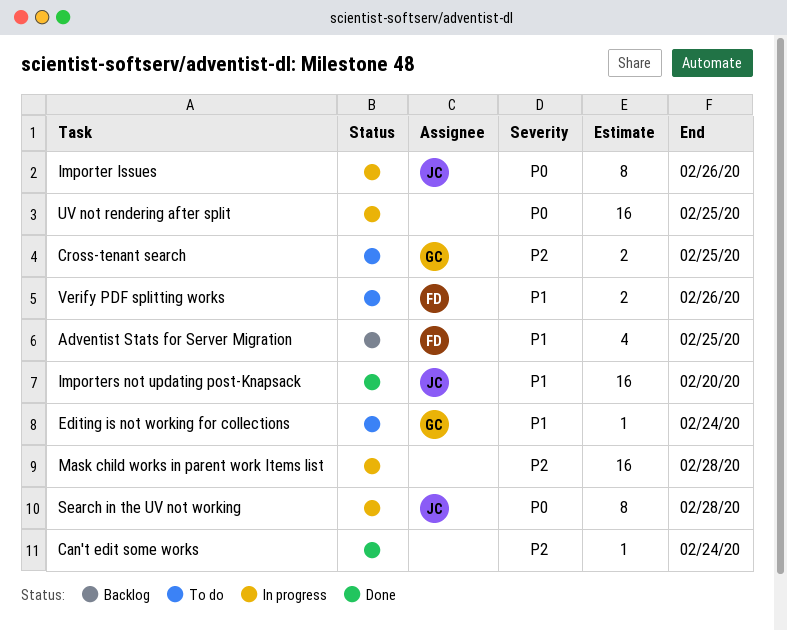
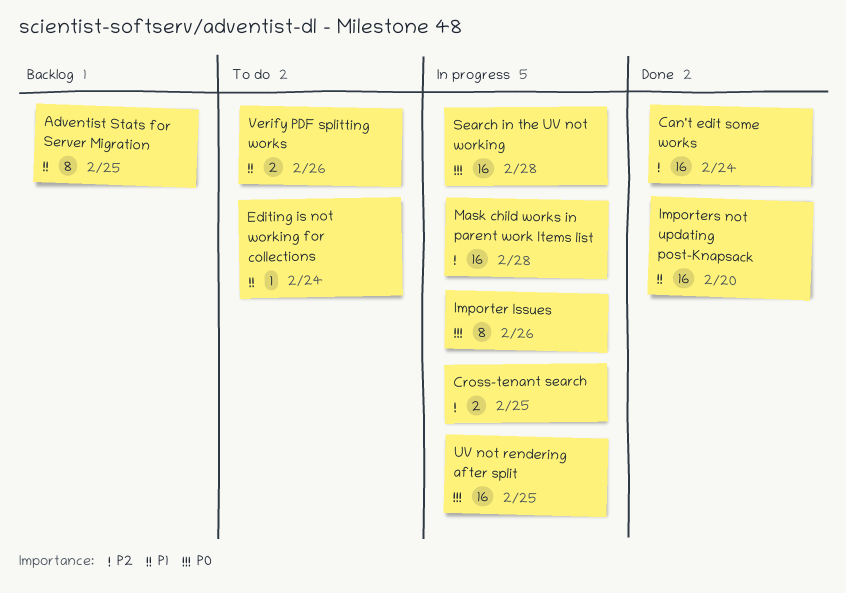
Adventist Stats for Server Migration, estimate: 4 -> 8
Can't edit some works, estimate: 1 -> 16
Cross-tenant search, status: To do -> In progress
Search in the UV not working, estimate: 8 -> 16

